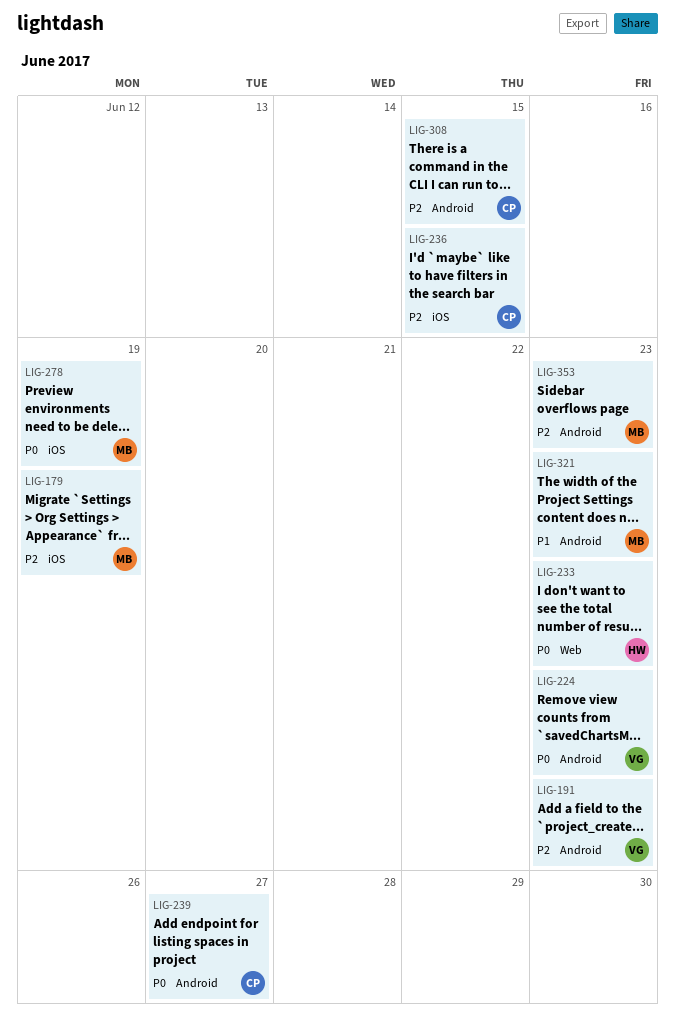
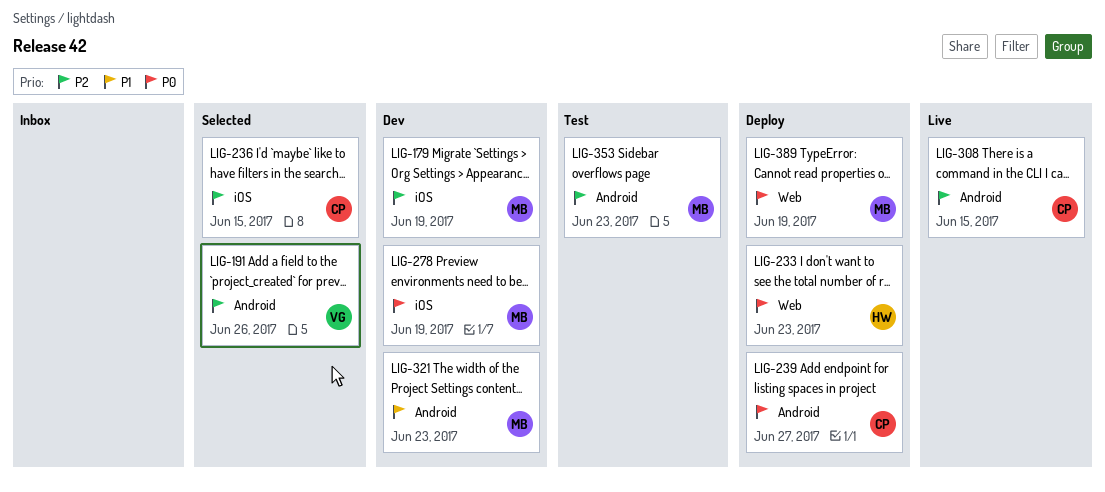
LIG-191, due: Jun 23 -> Jun 26
LIG-224: present -> none
LIG-389: none -> present

